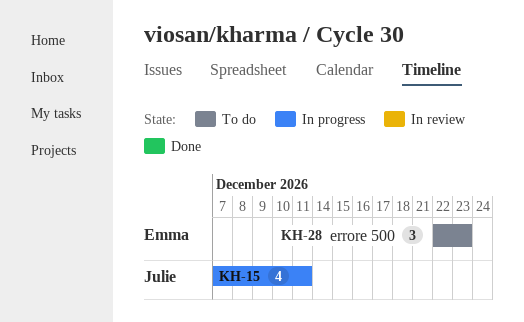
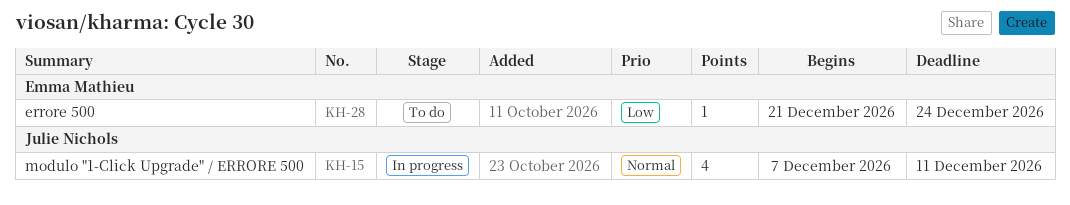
KH-28, estimate: 3 -> 1
KH-28, start: Dec 22 -> Dec 21
KH-28, due: Dec 23 -> Dec 24

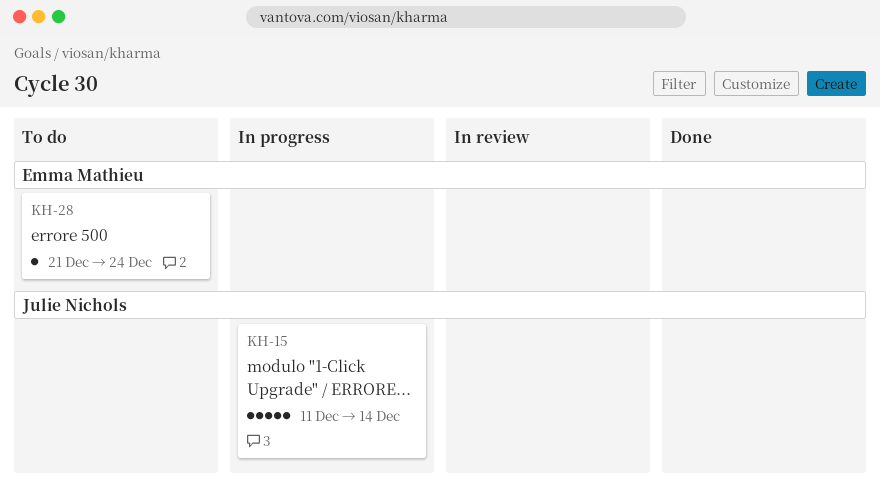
KH-15, estimate: 4 -> 5
KH-15, start: Dec 7 -> Dec 11
KH-15, due: Dec 11 -> Dec 14

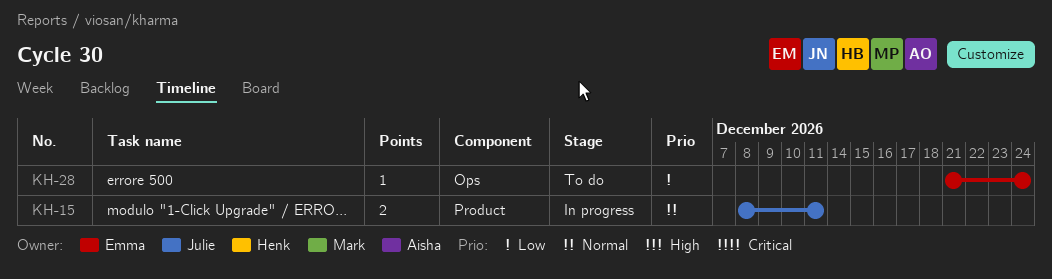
KH-15, estimate: 5 -> 2
KH-15, start: Dec 11 -> Dec 8
KH-15, due: Dec 14 -> Dec 11

